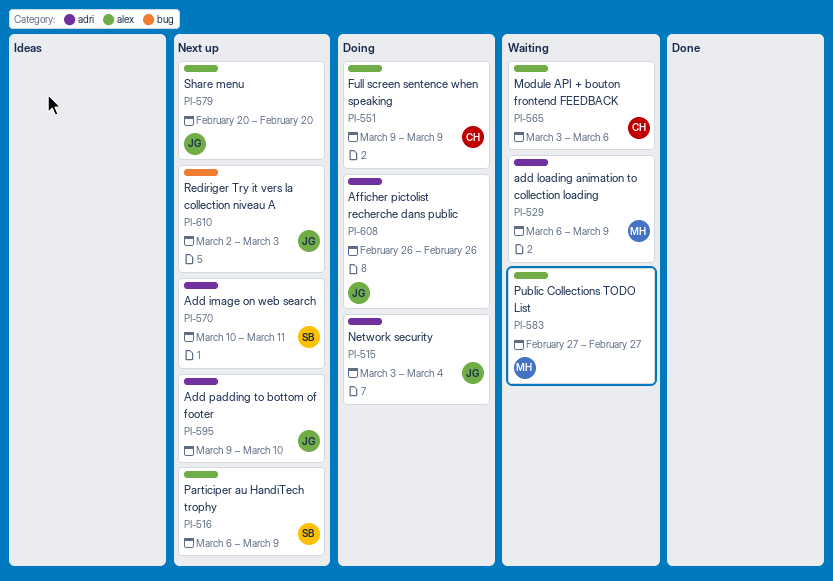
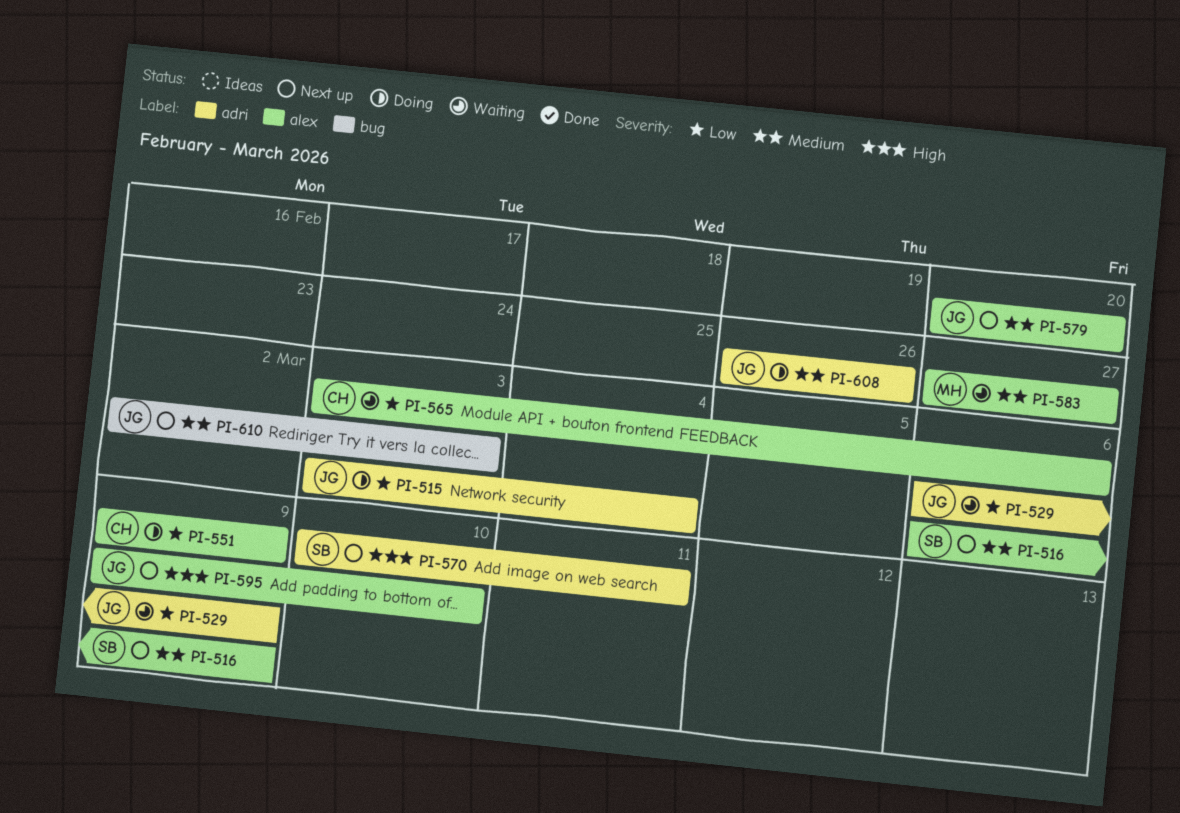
PI-529, owner: MH -> JG
PI-595, label: adri -> alex

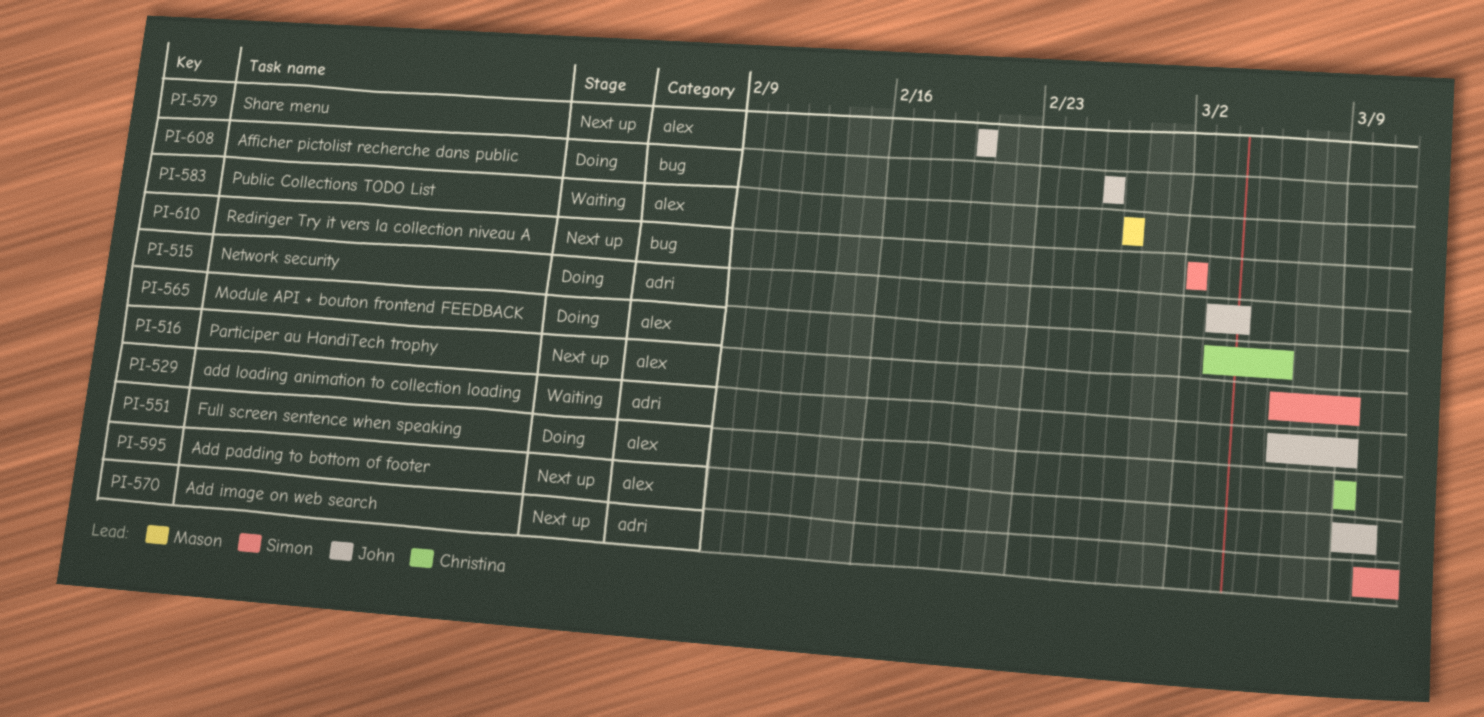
PI-565, status: Waiting -> Doing
PI-608, label: adri -> bug
PI-610, owner: John -> Simon
PI-610, due: Mar 3 -> Mar 2

